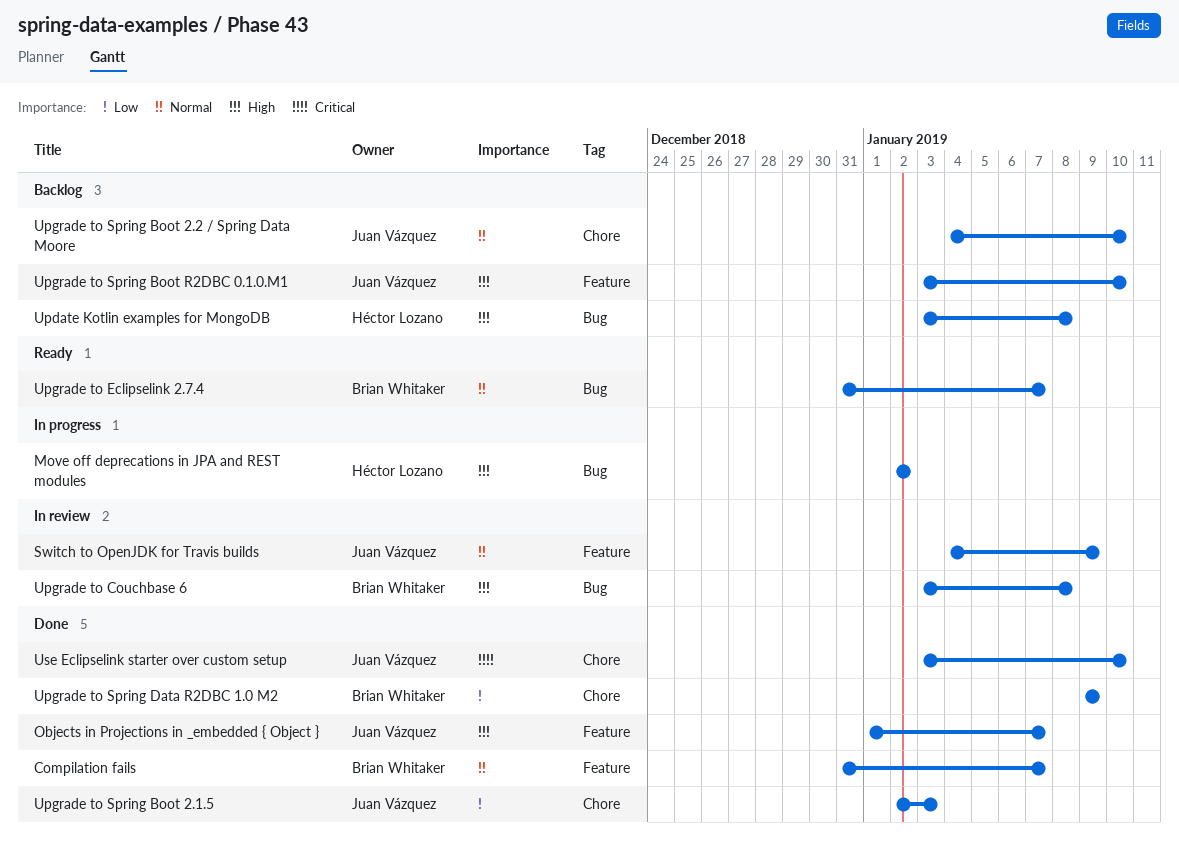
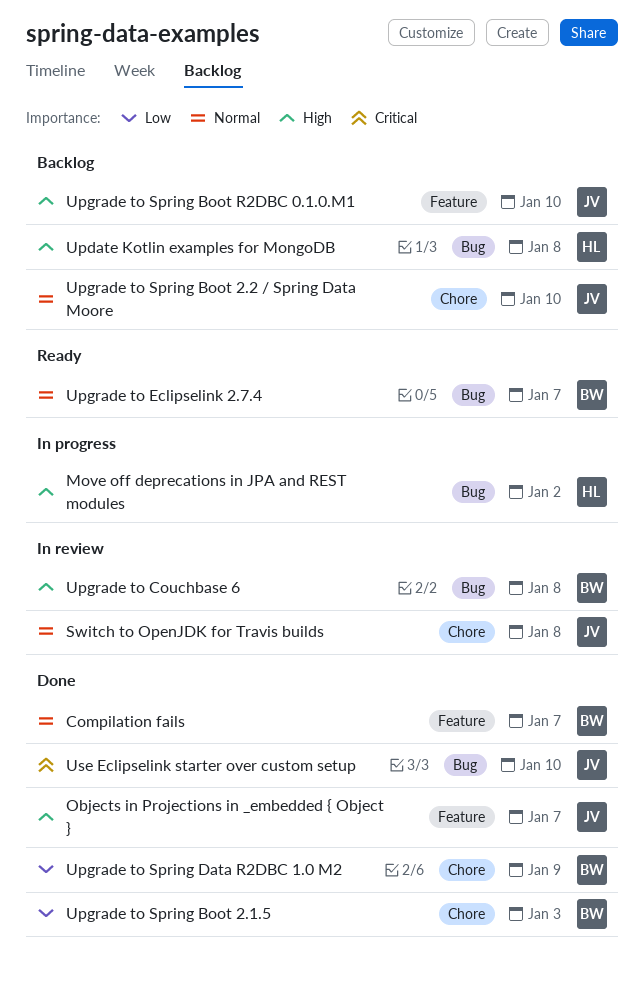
Switch to OpenJDK for Travis builds, label: Feature -> Chore
Switch to OpenJDK for Travis builds, due: Jan 9 -> Jan 8
Upgrade to Spring Boot 2.1.5, owner: Juan Vázquez -> Brian Whitaker
Use Eclipselink starter over custom setup, label: Chore -> Bug

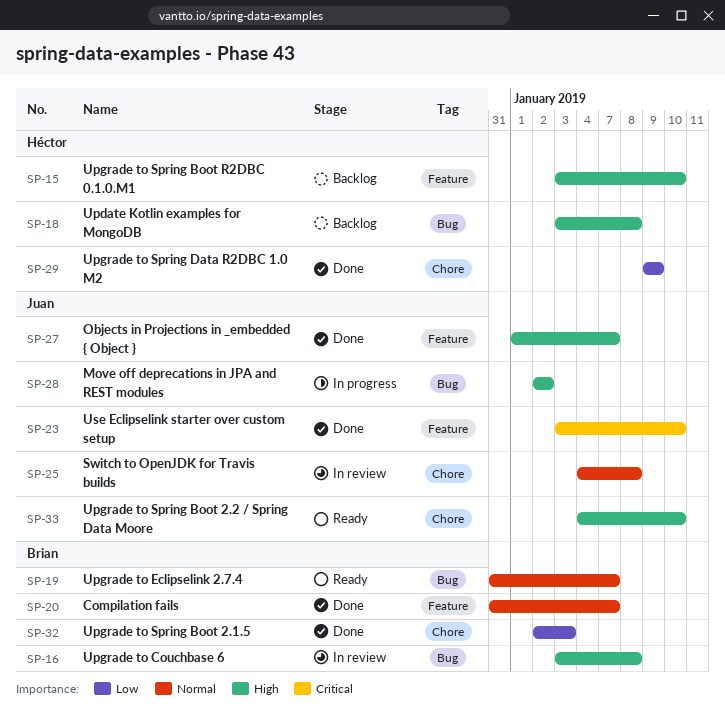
Move off deprecations in JPA and REST modules, owner: Héctor -> Juan
Upgrade to Spring Boot 2.2 / Spring Data Moore, status: Backlog -> Ready
Upgrade to Spring Boot 2.2 / Spring Data Moore, priority: Normal -> High
Upgrade to Spring Boot R2DBC 0.1.0.M1, owner: Juan -> Héctor
Upgrade to Spring Data R2DBC 1.0 M2, owner: Brian -> Héctor
Use Eclipselink starter over custom setup, label: Bug -> Feature

